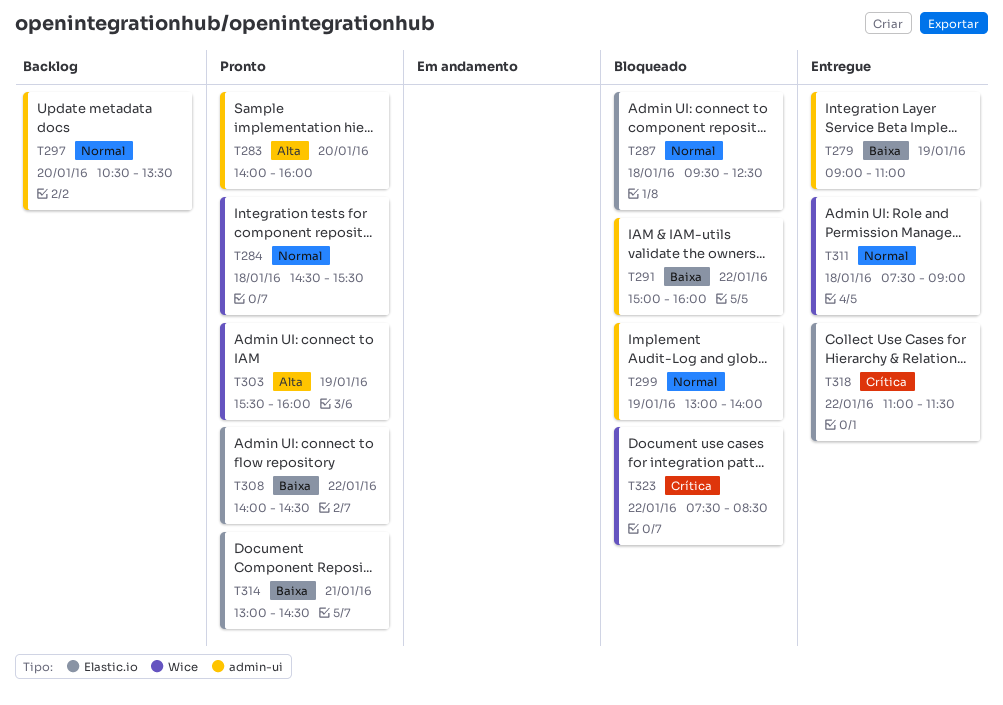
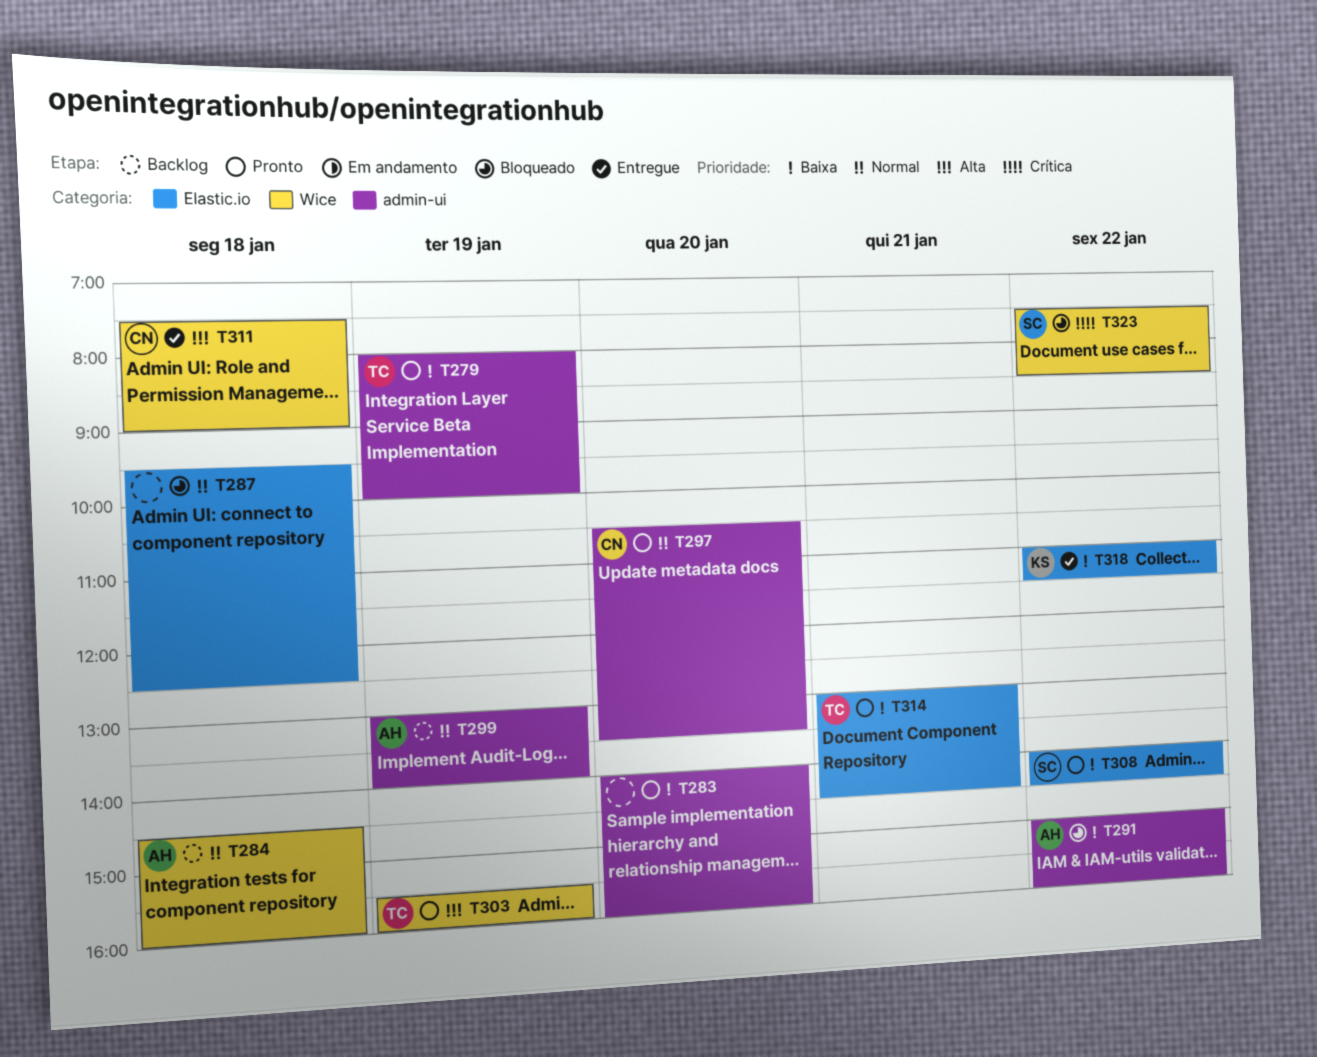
T279, status: Entregue -> Pronto
T279, begins: 09:00 -> 08:00
T279, ends: 11:00 -> 10:00
T283, priority: Alta -> Baixa
T284, status: Pronto -> Backlog
T284, ends: 15:30 -> 16:00
T297, status: Backlog -> Pronto
T299, status: Bloqueado -> Backlog
T311, priority: Normal -> Alta
T318, priority: Crítica -> Baixa

